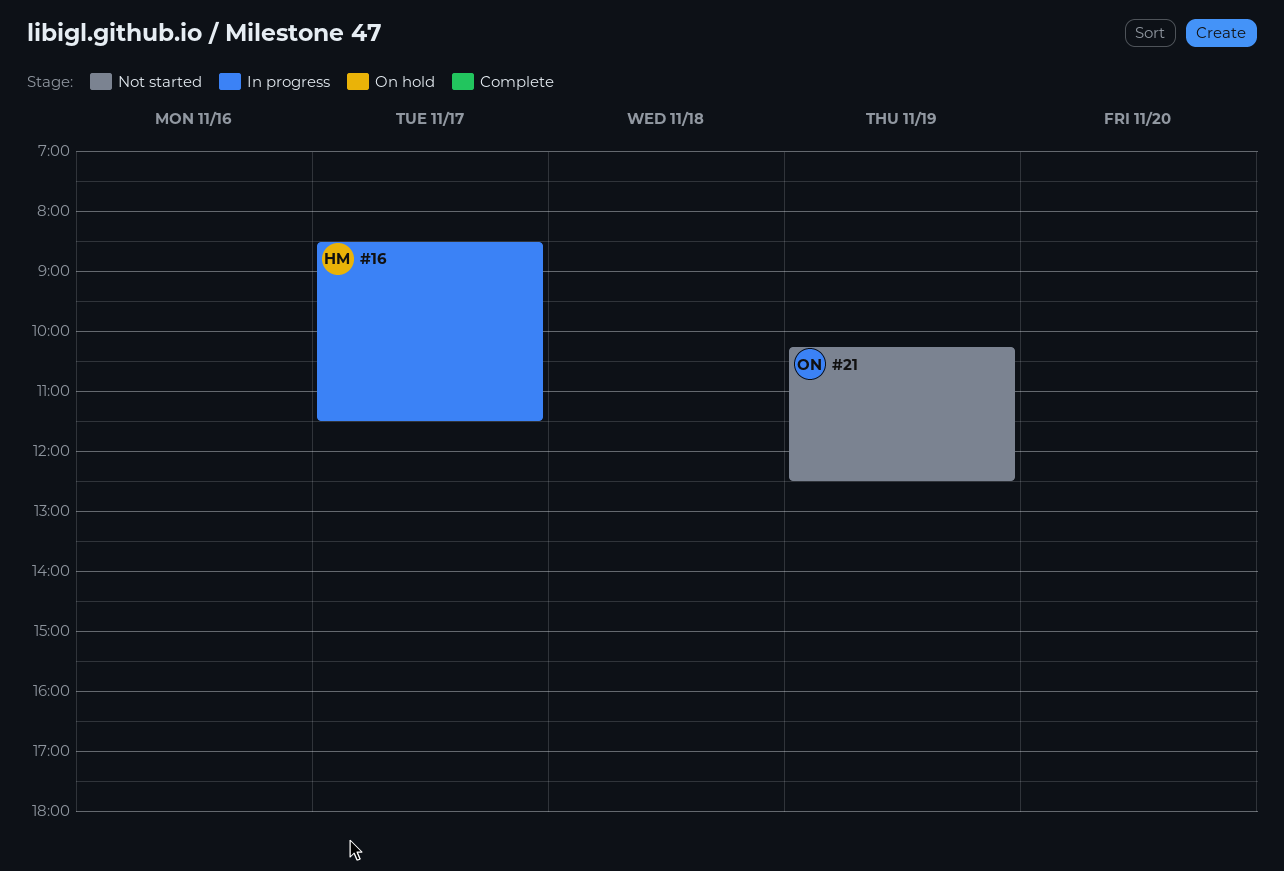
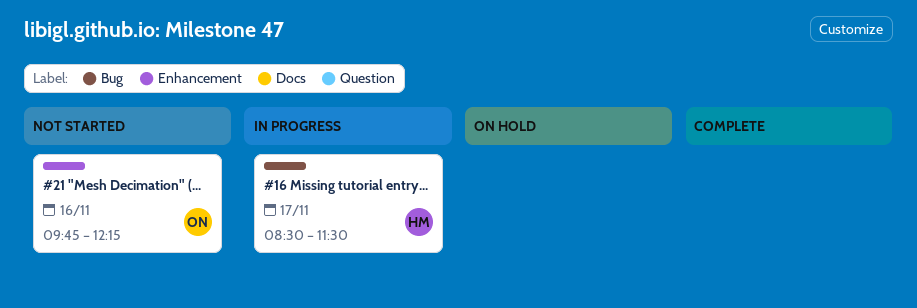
#21, day: Nov 19 -> Nov 16
#21, begins: 10:15 -> 09:45
#21, ends: 12:30 -> 12:15

